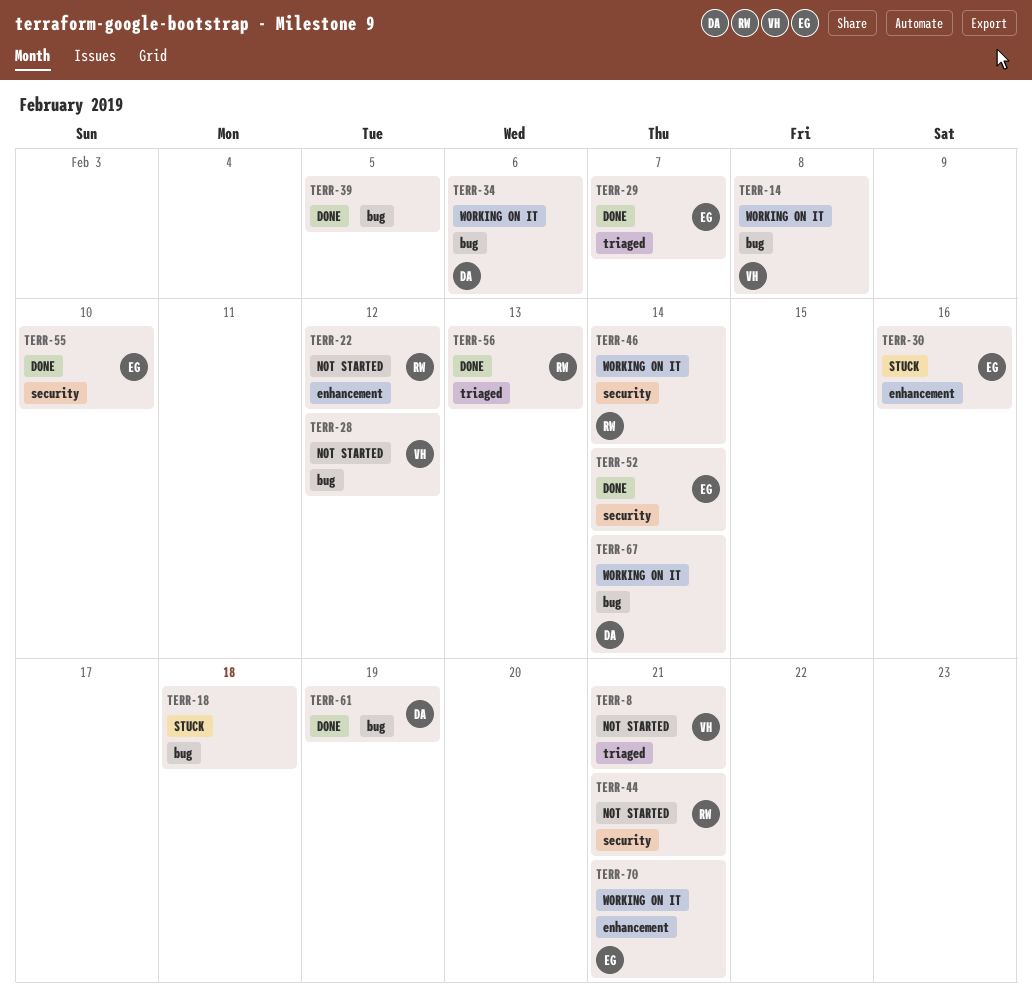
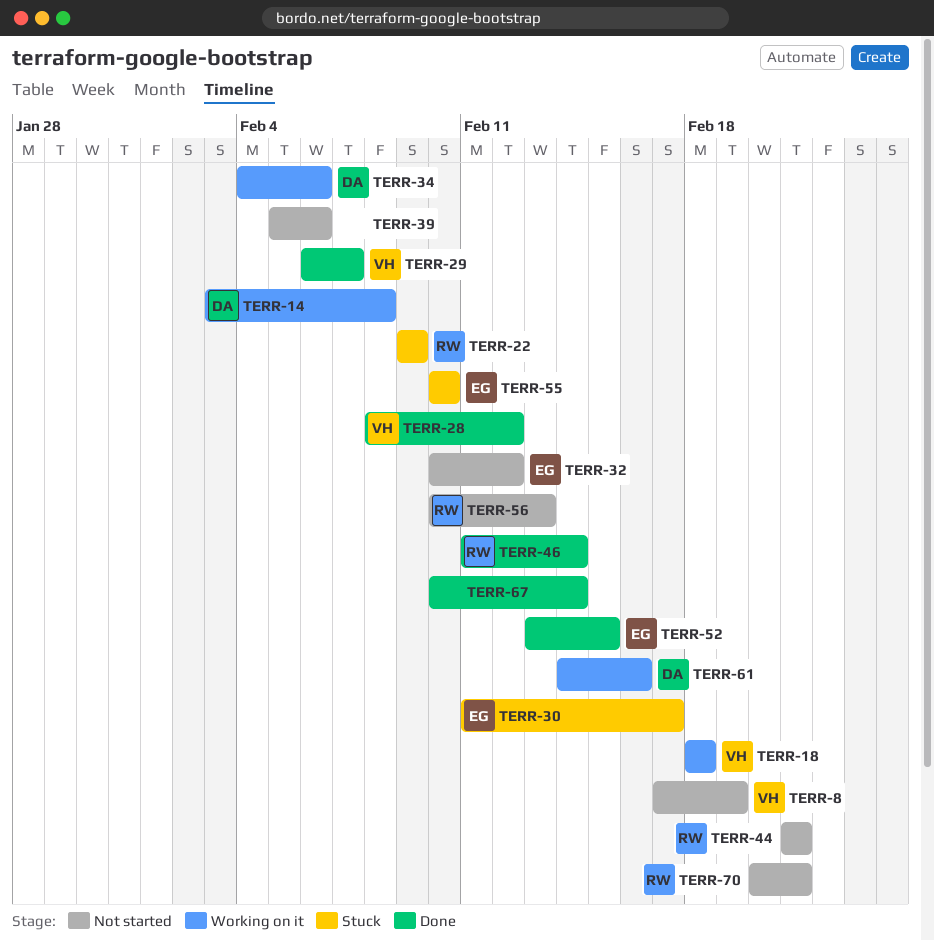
TERR-8, due: Feb 21 -> Feb 19
TERR-14, owner: VH -> DA
TERR-18, status: Stuck -> Working on it
TERR-18, owner: none -> VH
TERR-22, status: Not started -> Stuck
TERR-22, due: Feb 12 -> Feb 9
TERR-28, status: Not started -> Done
TERR-29, owner: EG -> VH
TERR-30, due: Feb 16 -> Feb 17
TERR-32: none -> present
TERR-39, status: Done -> Not started
TERR-39, due: Feb 5 -> Feb 6
TERR-46, status: Working on it -> Done
TERR-52, due: Feb 14 -> Feb 15
TERR-55, status: Done -> Stuck
TERR-56, status: Done -> Not started
TERR-61, status: Done -> Working on it
TERR-61, due: Feb 19 -> Feb 16
TERR-67, status: Working on it -> Done
TERR-67, owner: DA -> none
TERR-70, status: Working on it -> Not started
TERR-70, owner: EG -> RW

